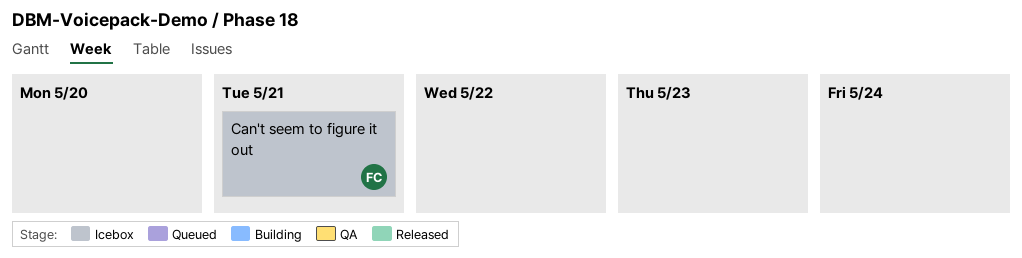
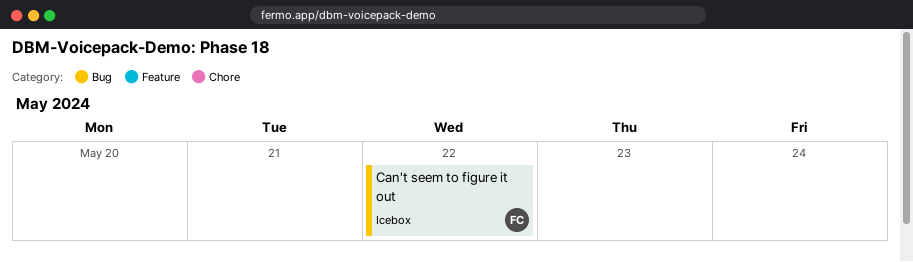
Can't seem to figure it out, due: May 21 -> May 22

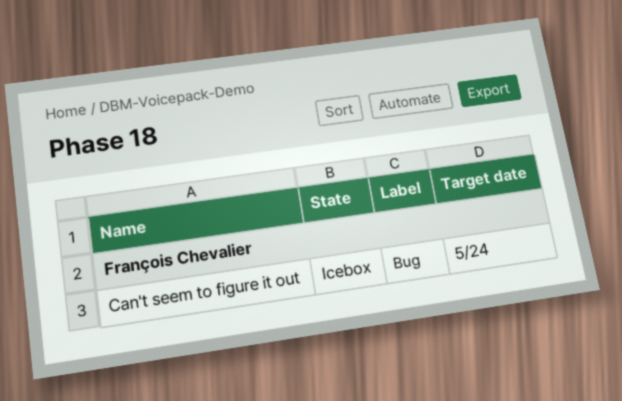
Can't seem to figure it out, due: May 22 -> May 24

